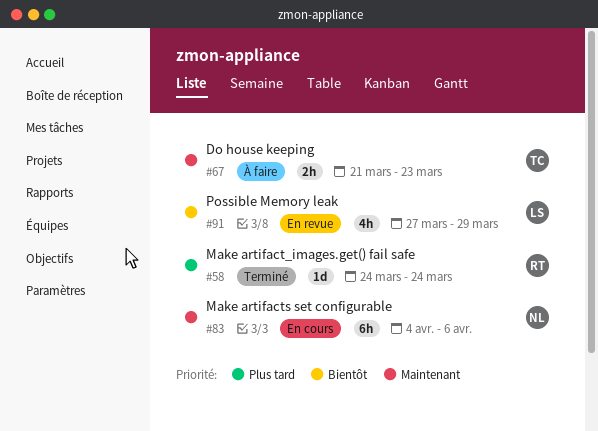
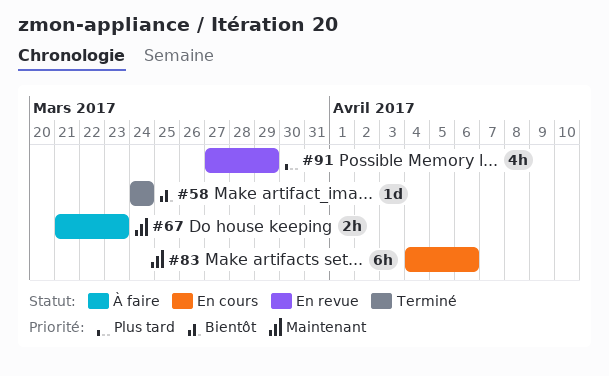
#58, priority: Plus tard -> Bientôt
#91, priority: Bientôt -> Plus tard

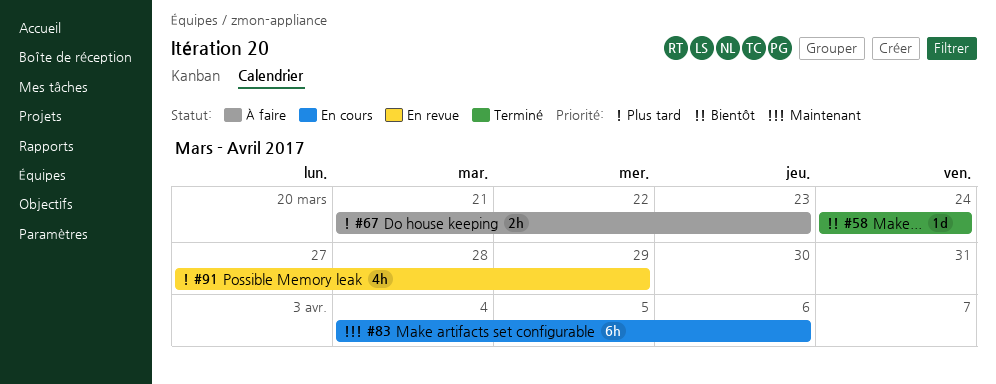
#67, priority: Maintenant -> Plus tard

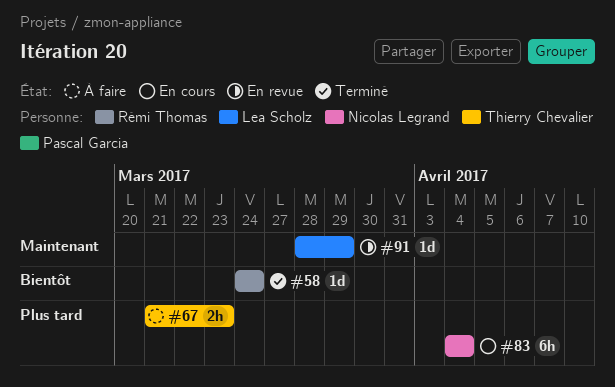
#83, priority: Maintenant -> Plus tard
#83, due: Apr 6 -> Apr 4
#91, priority: Plus tard -> Maintenant
#91, estimate: 4h -> 1d
#91, start: Mar 27 -> Mar 28

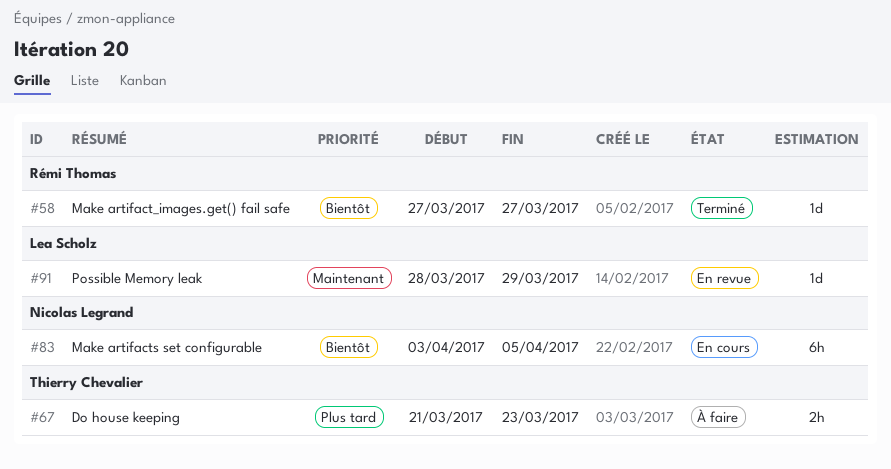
#58, start: Mar 24 -> Mar 27
#58, due: Mar 24 -> Mar 27
#83, priority: Plus tard -> Bientôt
#83, start: Apr 4 -> Apr 3
#83, due: Apr 4 -> Apr 5

